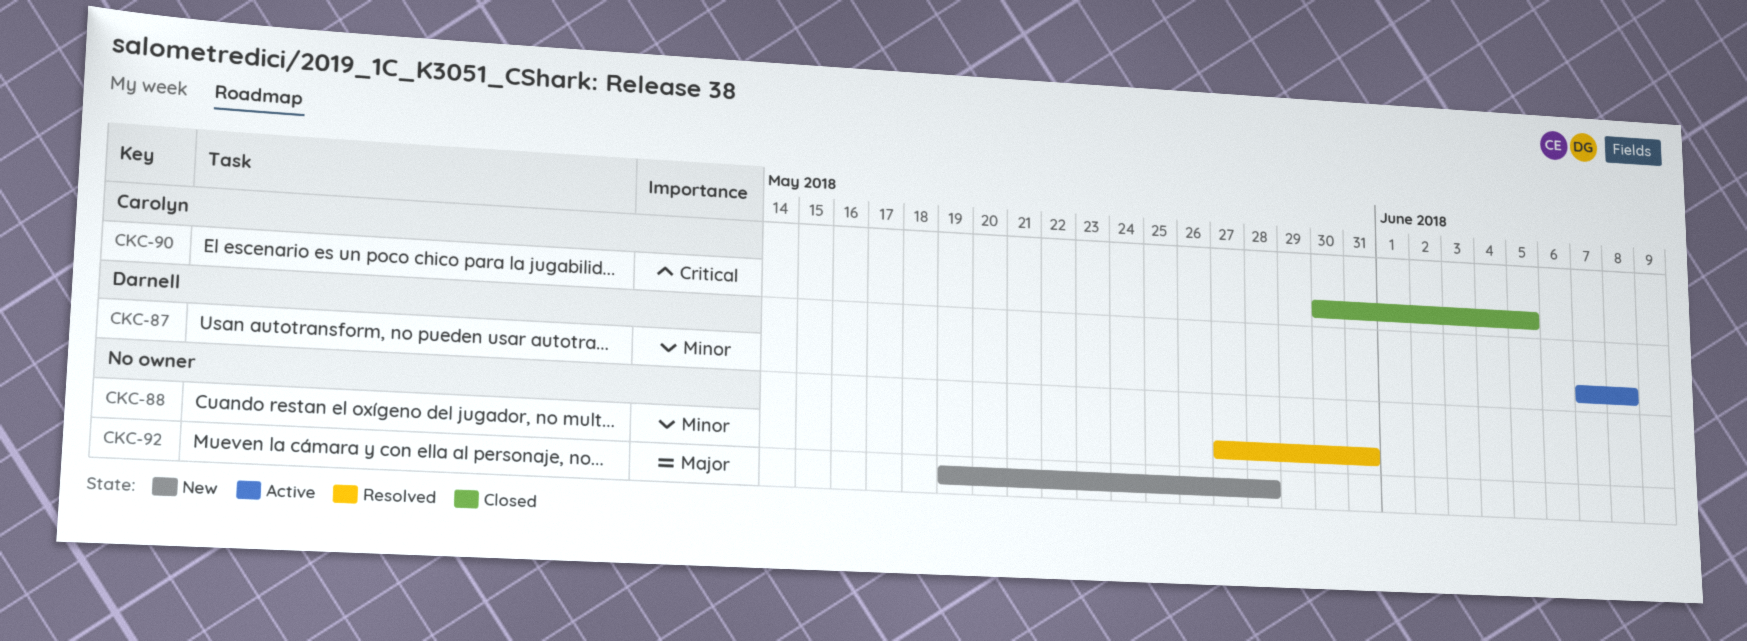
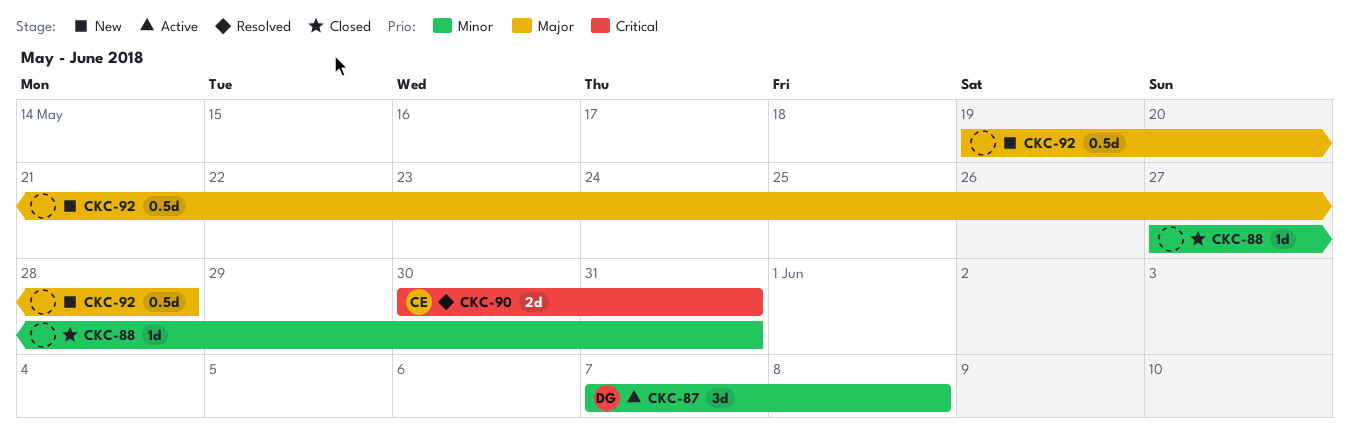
CKC-88, status: Resolved -> Closed
CKC-90, status: Closed -> Resolved
CKC-90, due: Jun 5 -> May 31

